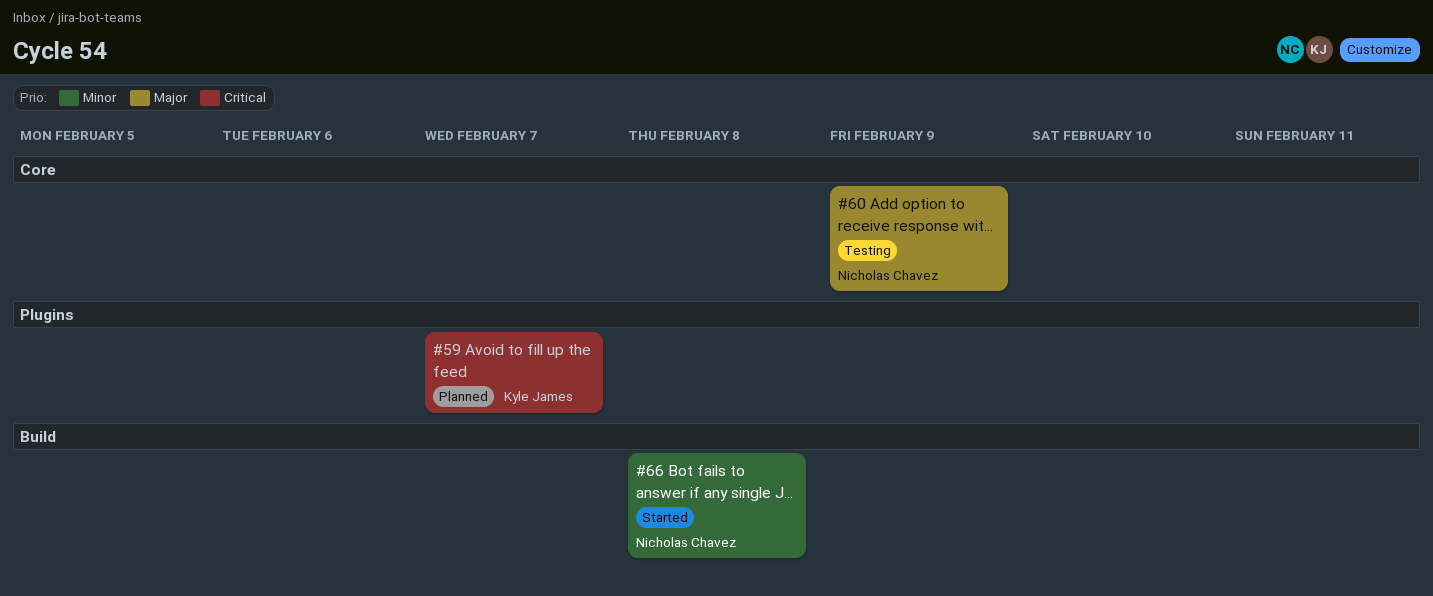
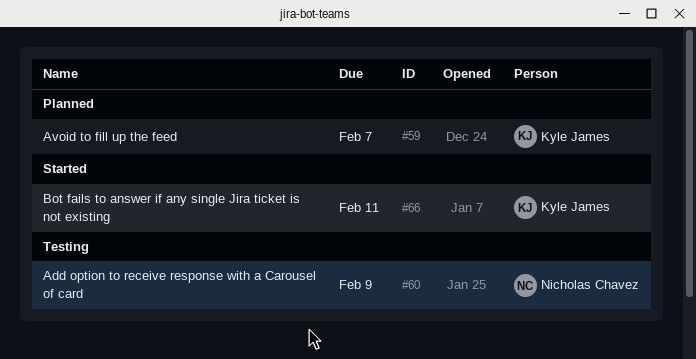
#66, owner: Nicholas Chavez -> Kyle James
#66, due: Feb 8 -> Feb 11

